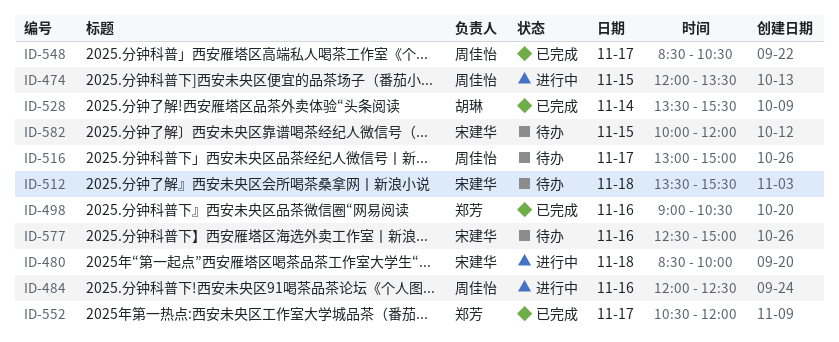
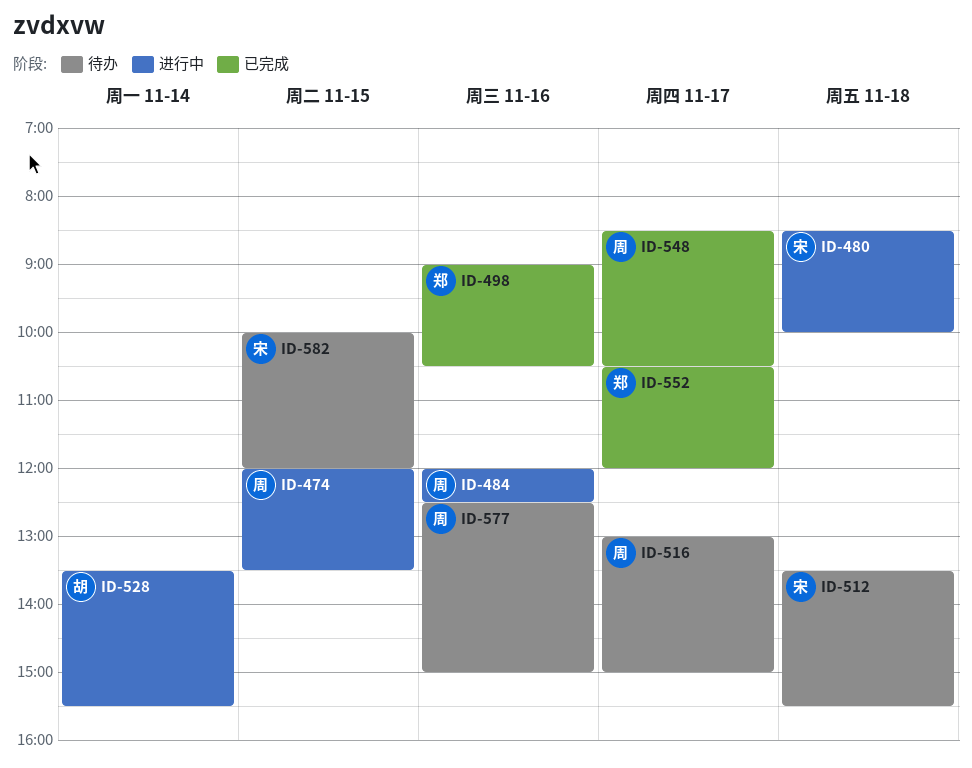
ID-528, status: 已完成 -> 进行中
ID-577, owner: 宋建华 -> 周佳怡

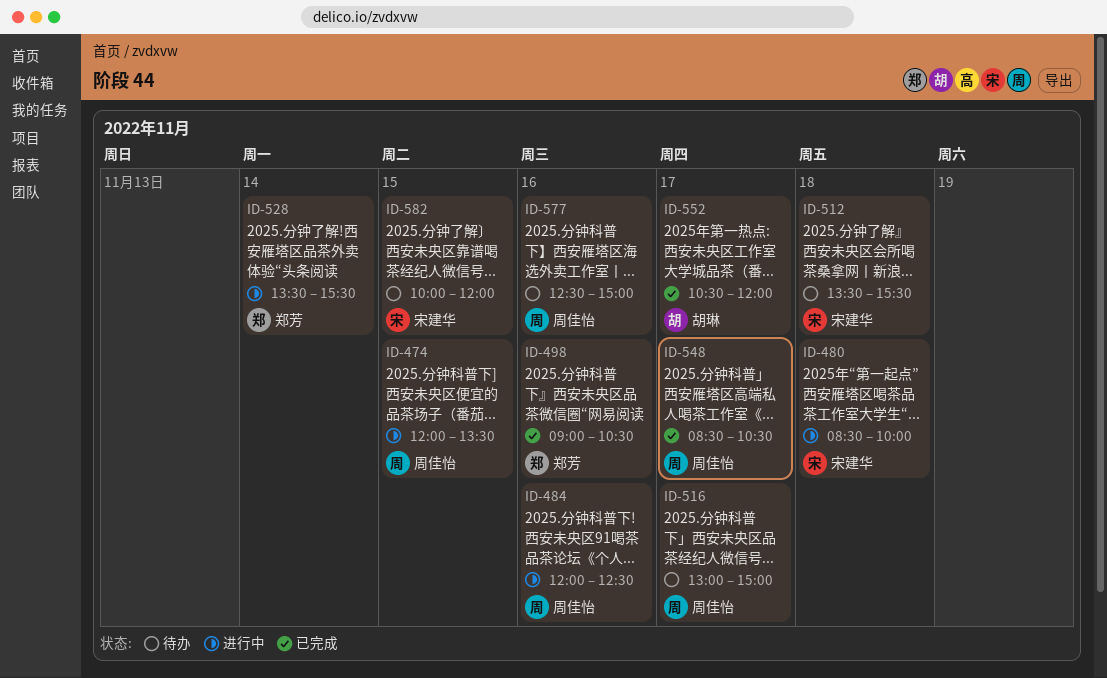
ID-528, owner: 胡琳 -> 郑芳
ID-552, owner: 郑芳 -> 胡琳

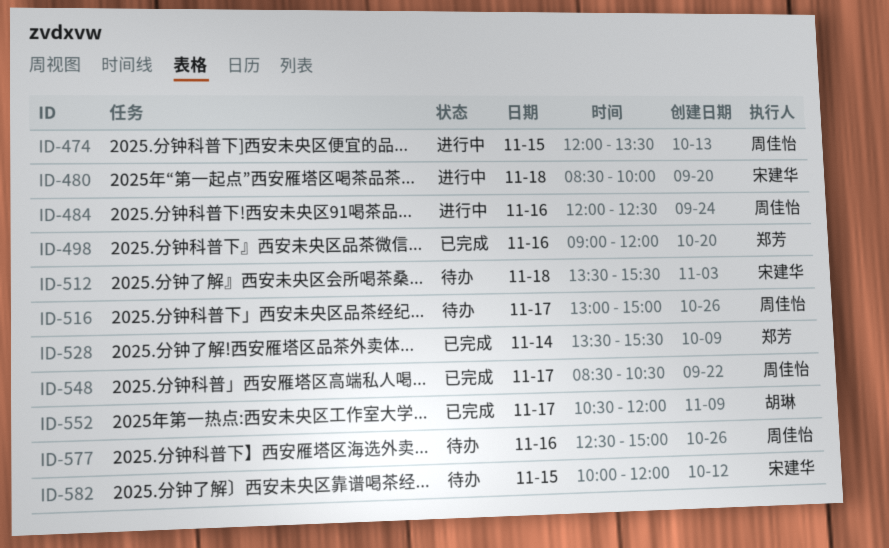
ID-498, ends: 10:30 -> 12:00
ID-528, status: 进行中 -> 已完成

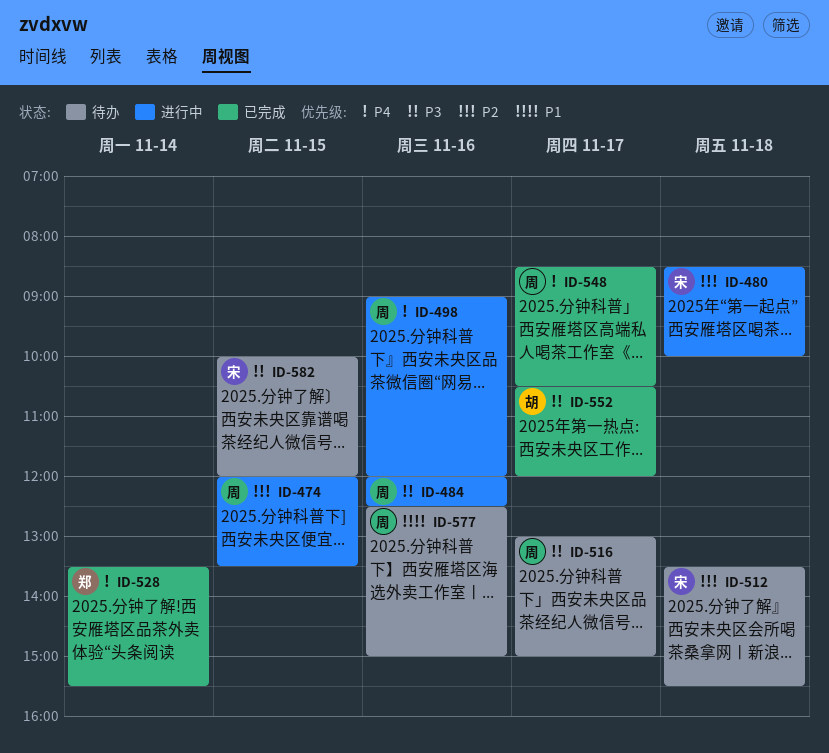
ID-498, status: 已完成 -> 进行中
ID-498, owner: 郑芳 -> 周佳怡

